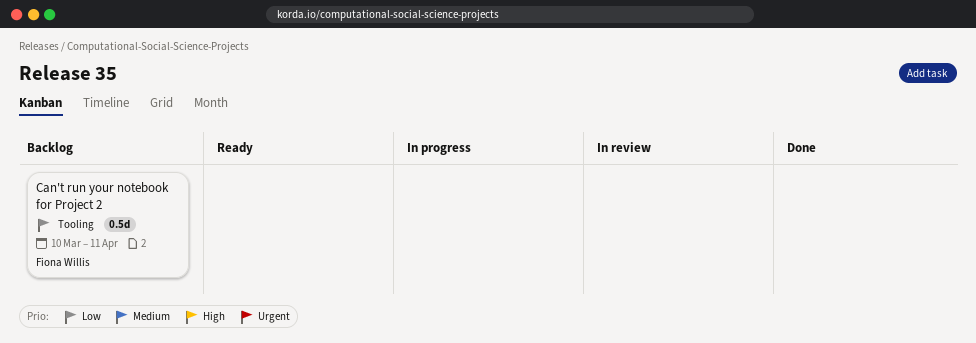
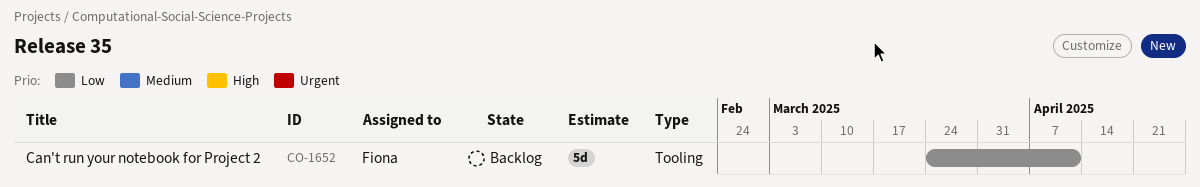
Can't run your notebook for Project 2, estimate: 0.5d -> 5d
Can't run your notebook for Project 2, start: Mar 10 -> Mar 24

